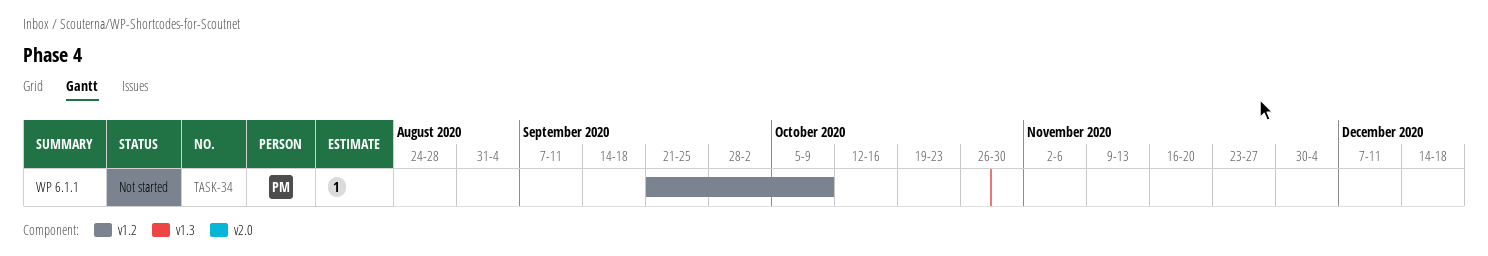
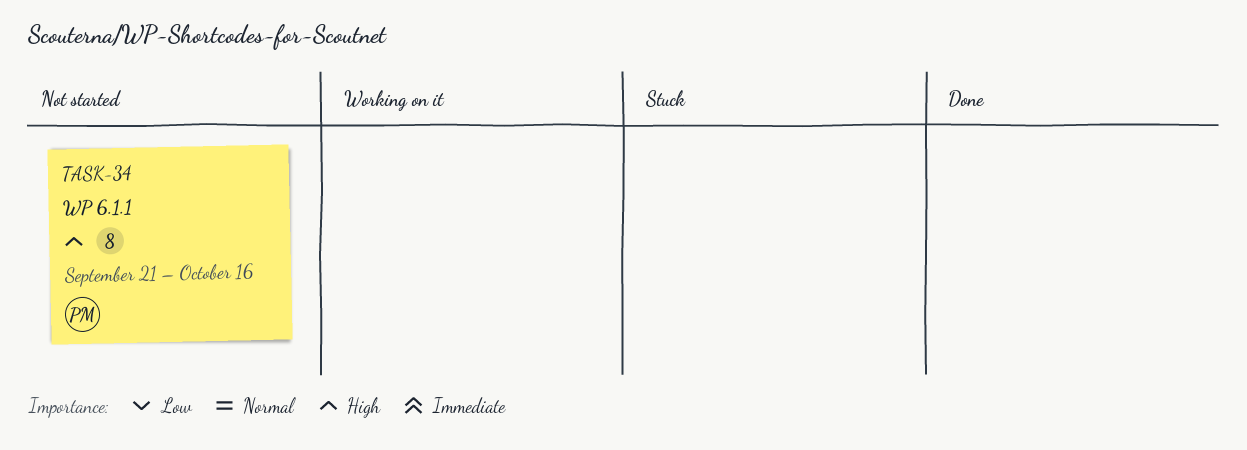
TASK-34, estimate: 1 -> 8
TASK-34, due: Oct 9 -> Oct 16

